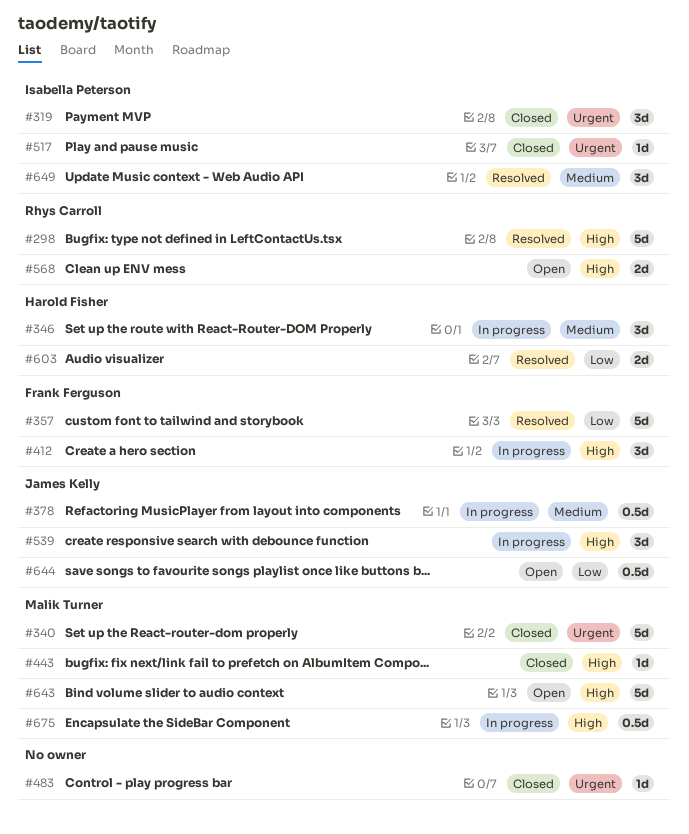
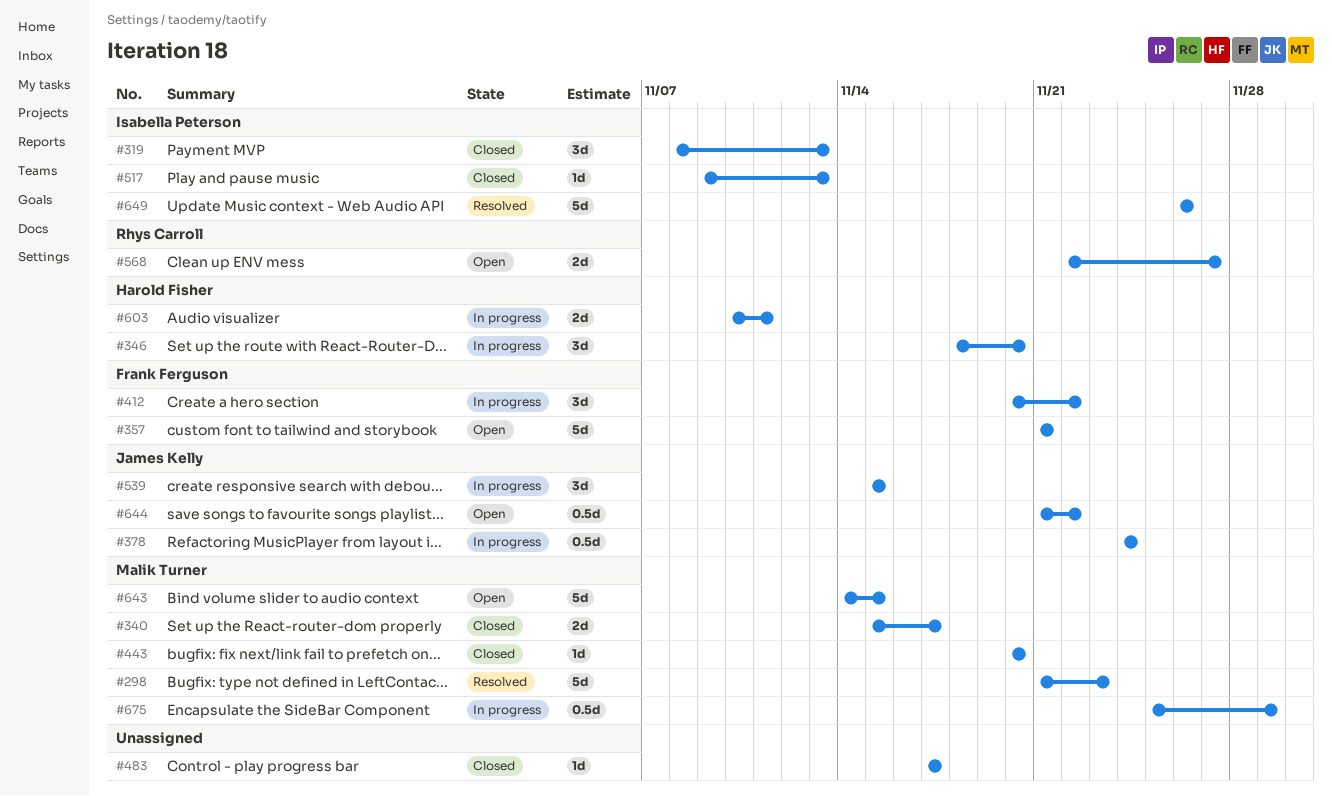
#298, owner: Rhys Carroll -> Malik Turner
#340, estimate: 5d -> 2d
#357, status: Resolved -> Open
#603, status: Resolved -> In progress
#649, estimate: 3d -> 5d

